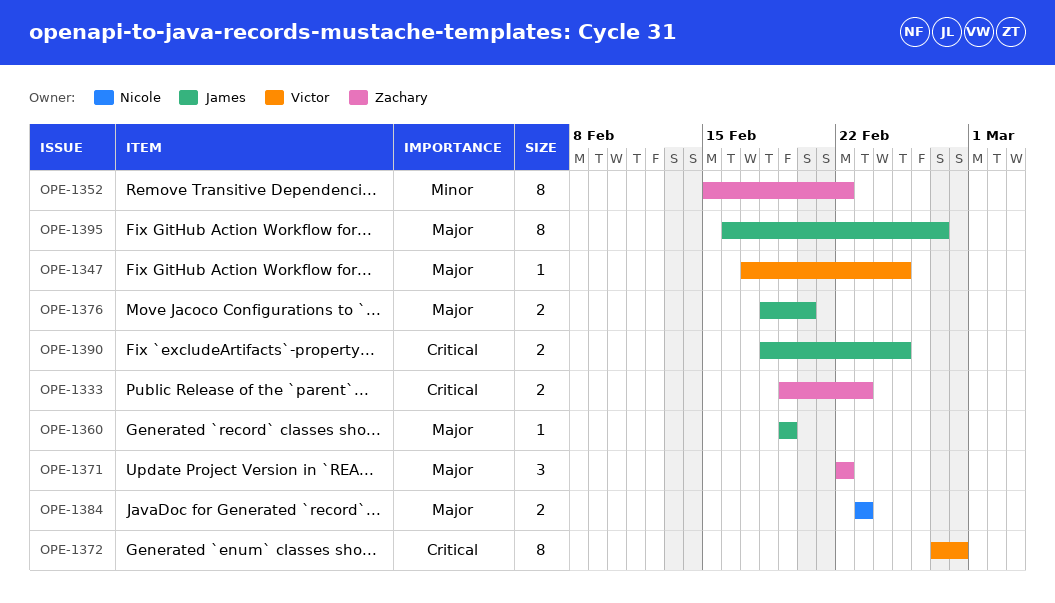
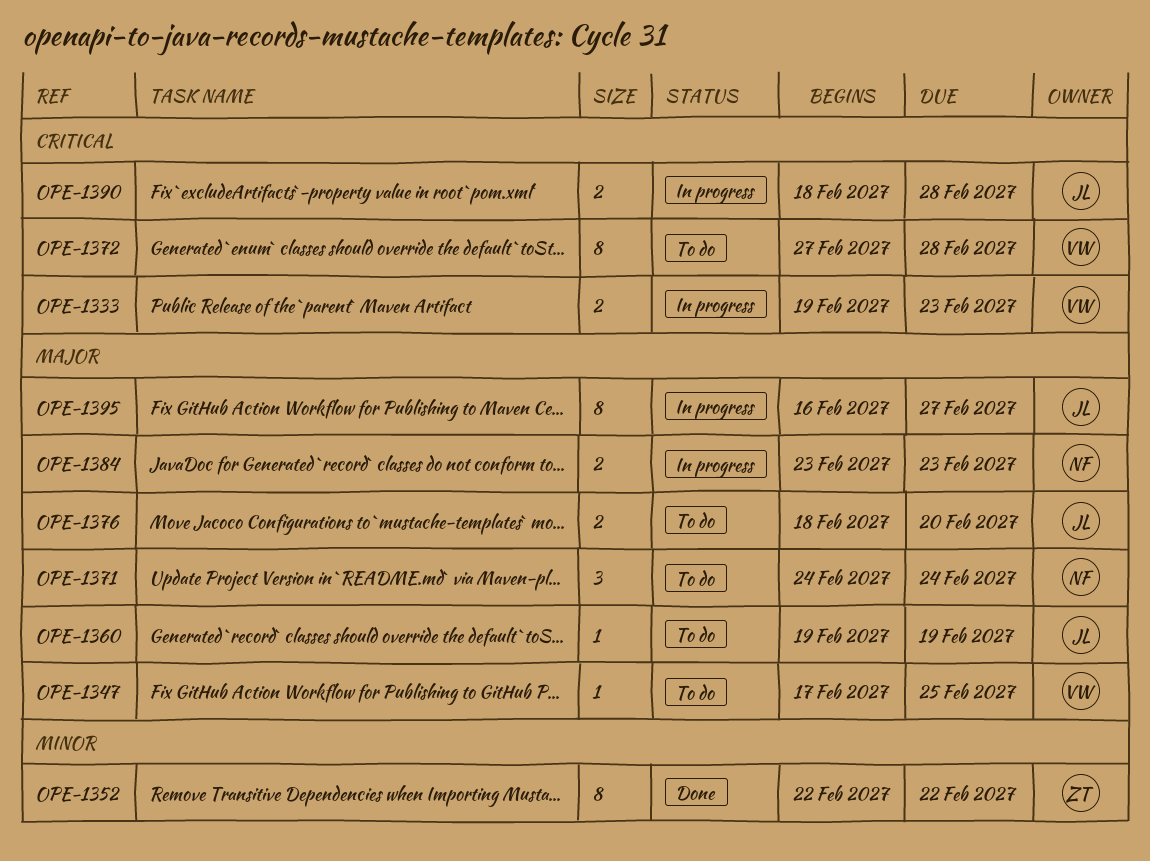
OPE-1333, owner: Zachary -> Victor
OPE-1352, start: Feb 15 -> Feb 22
OPE-1371, owner: Zachary -> Nicole
OPE-1371, start: Feb 22 -> Feb 24
OPE-1371, due: Feb 22 -> Feb 24
OPE-1390, due: Feb 25 -> Feb 28

